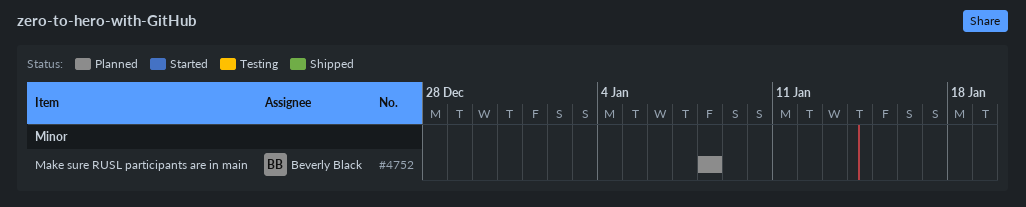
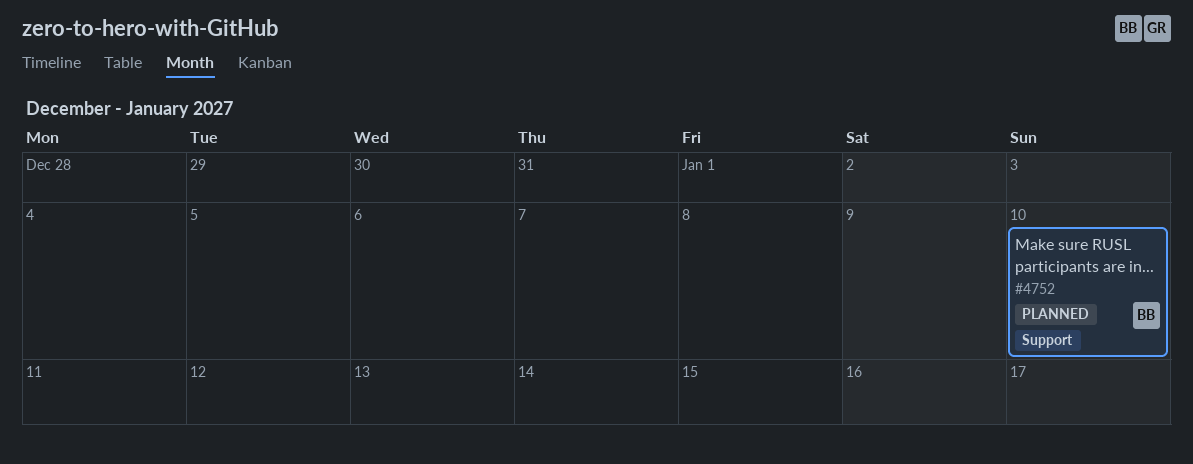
#4752, due: Jan 8 -> Jan 10

